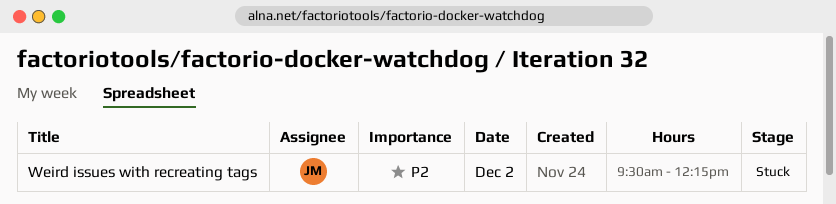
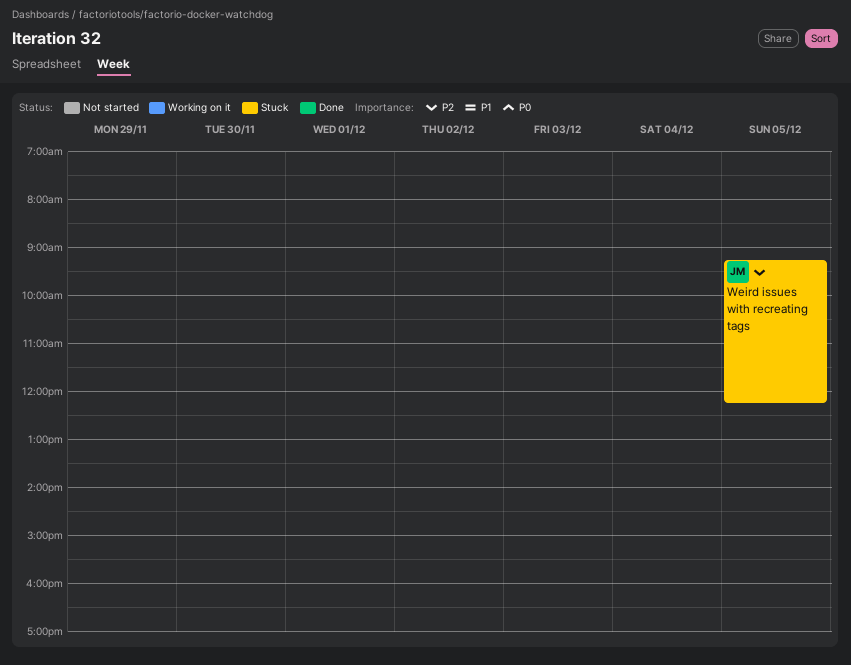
Weird issues with recreating tags, day: Dec 2 -> Dec 5
Weird issues with recreating tags, begins: 09:30 -> 09:15

